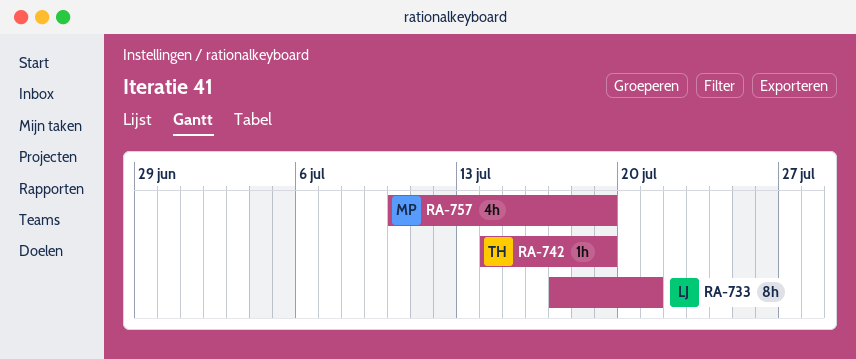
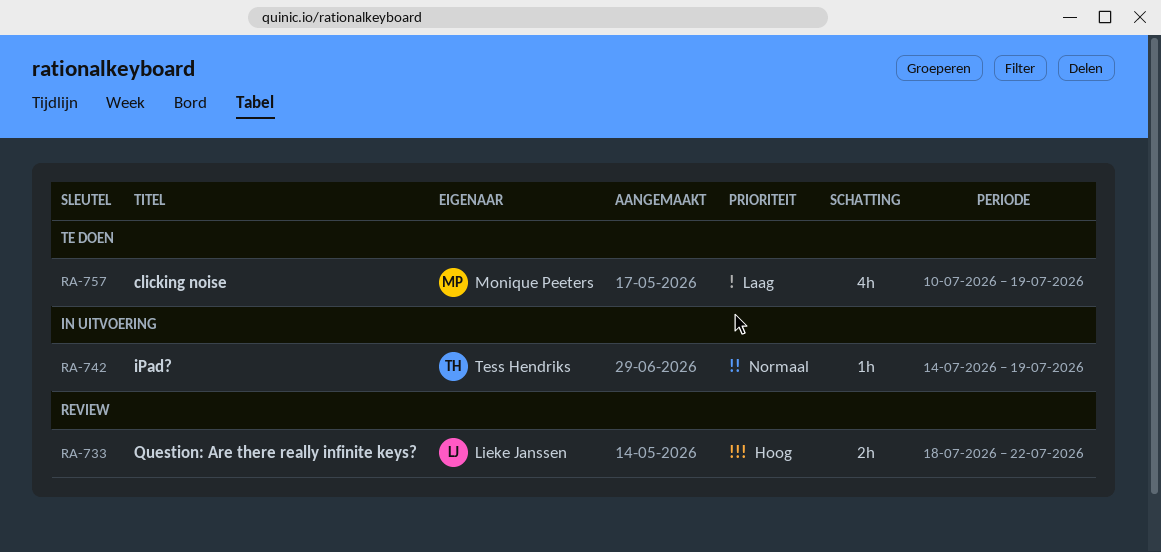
RA-733, estimate: 8h -> 2h
RA-733, start: Jul 17 -> Jul 18
RA-733, due: Jul 21 -> Jul 22

